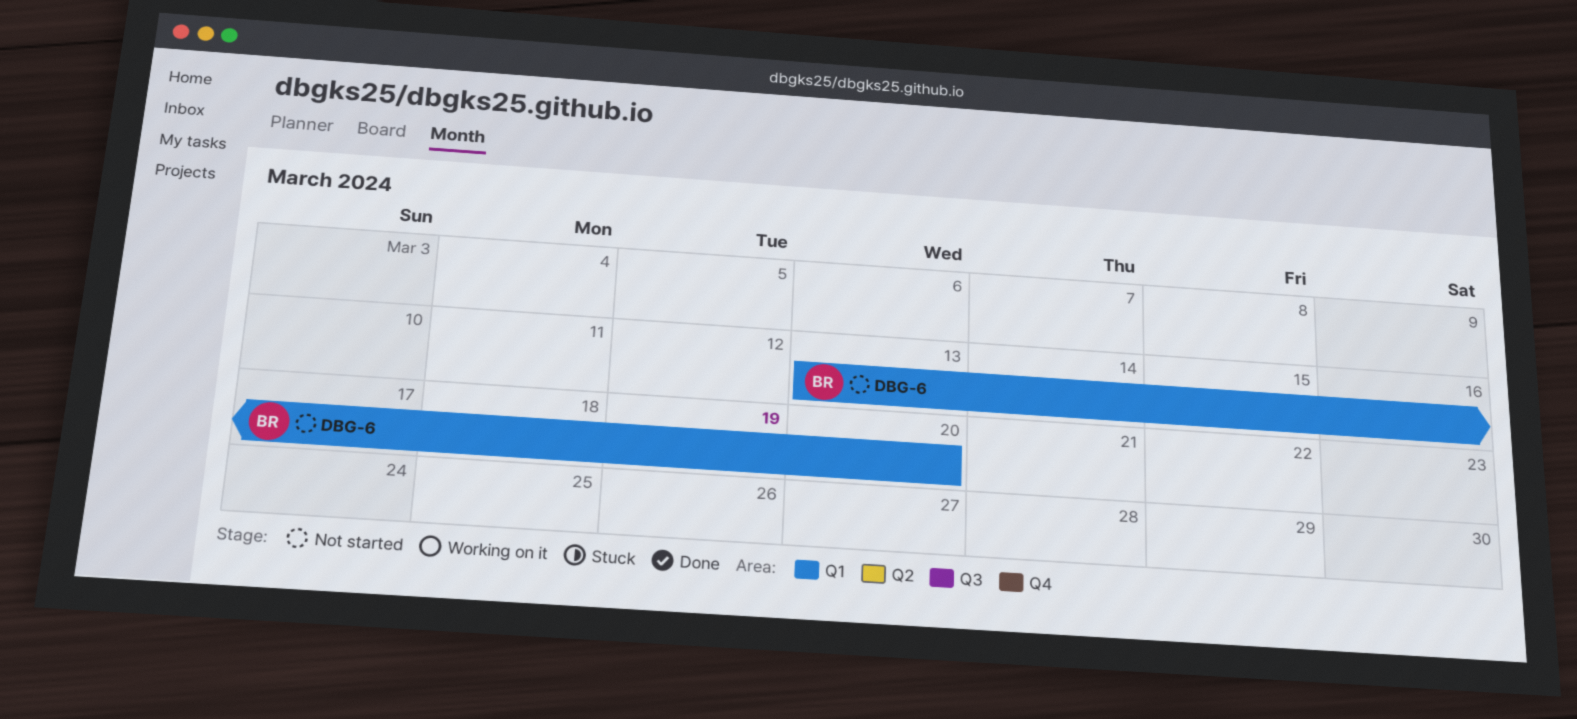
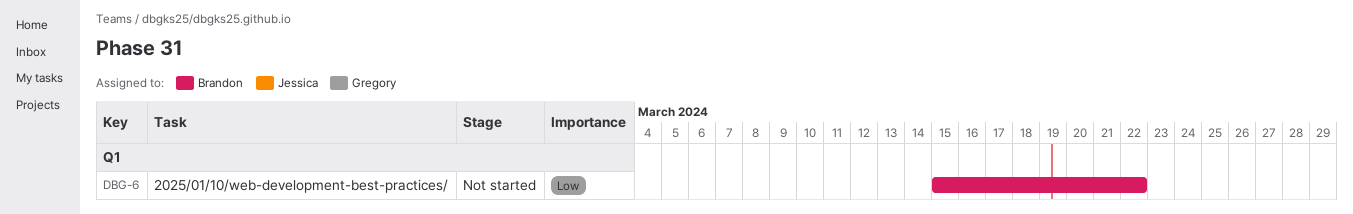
DBG-6, start: Mar 13 -> Mar 15
DBG-6, due: Mar 20 -> Mar 22

